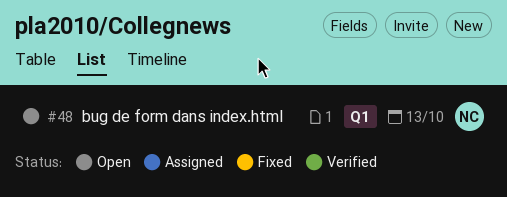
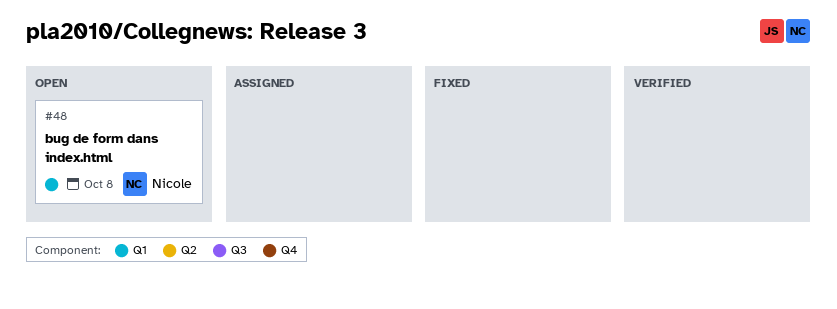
#48, due: Oct 13 -> Oct 8

